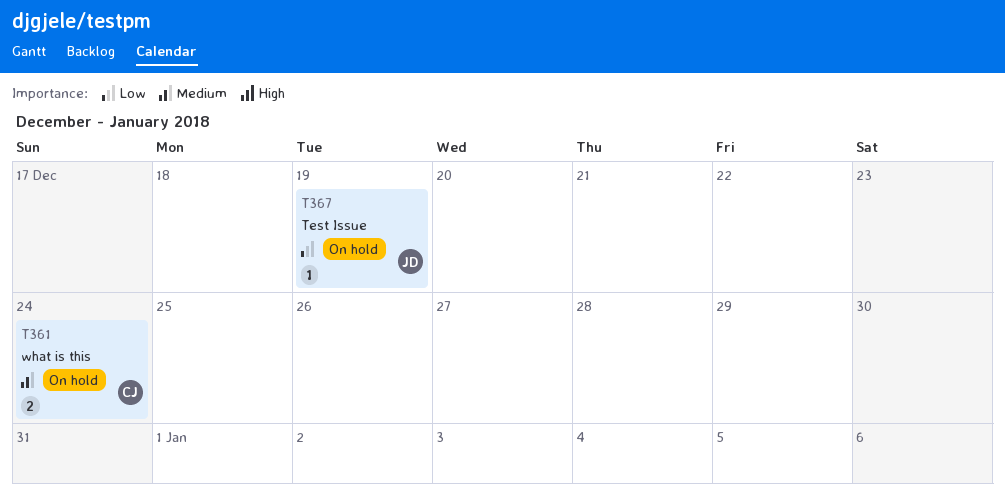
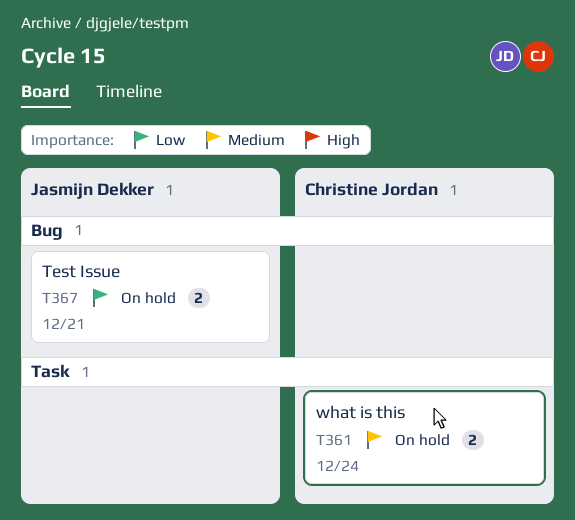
T367, estimate: 1 -> 2
T367, due: Dec 19 -> Dec 21

